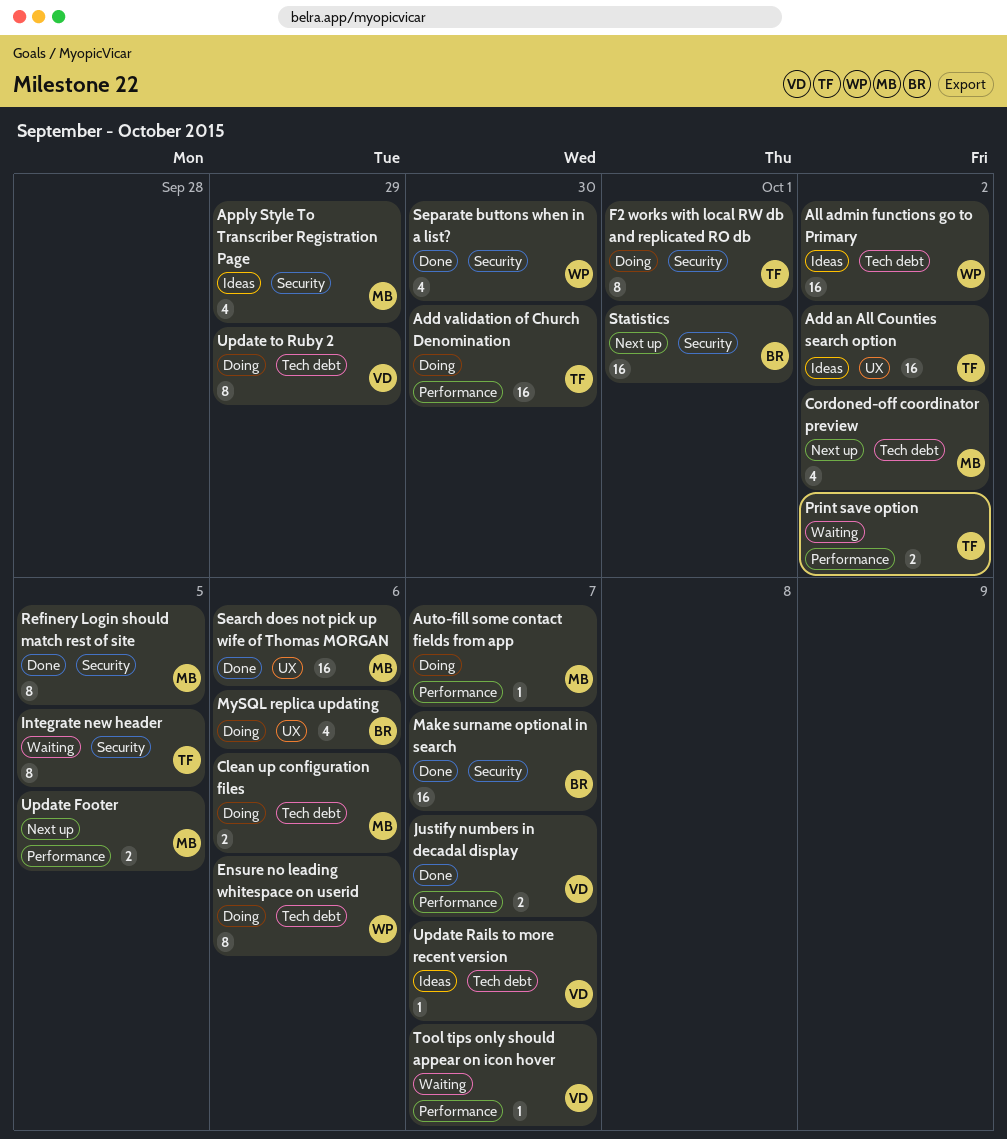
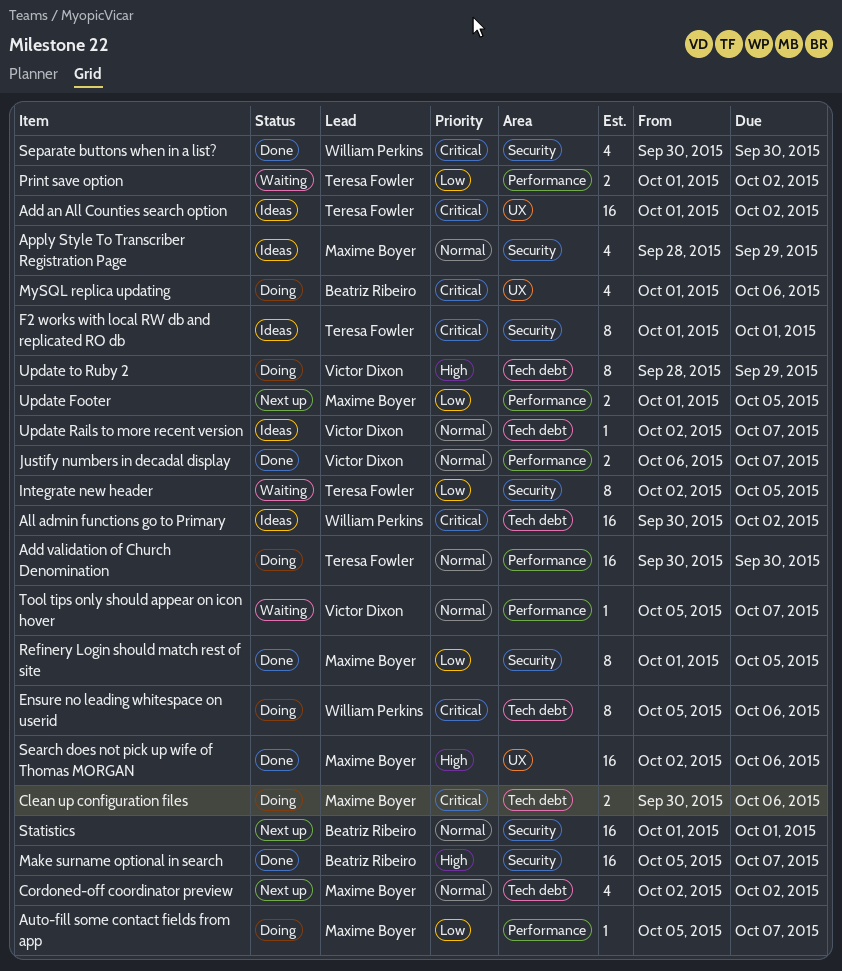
F2 works with local RW db and replicated RO db, status: Doing -> Ideas

